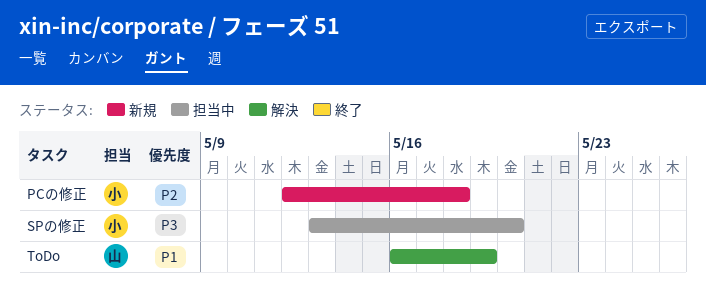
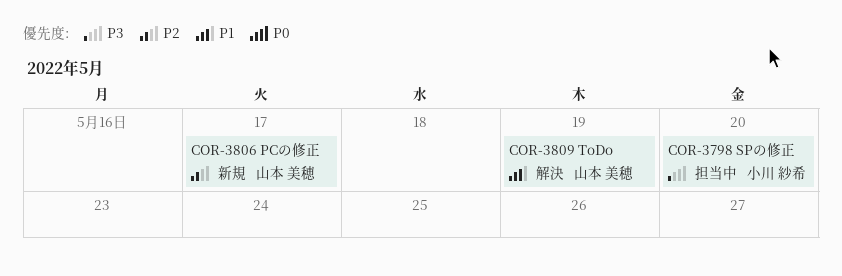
PCの修正, owner: 小川 紗希 -> 山本 美穂
PCの修正, due: May 18 -> May 17

